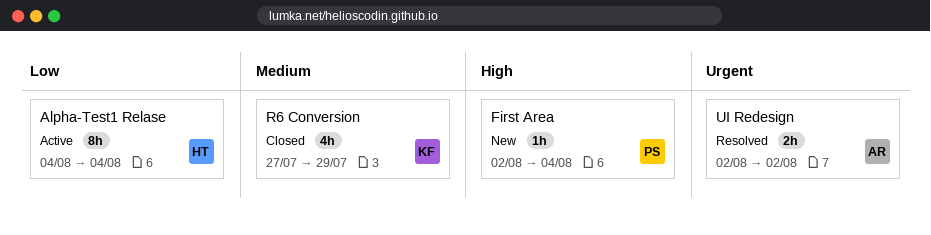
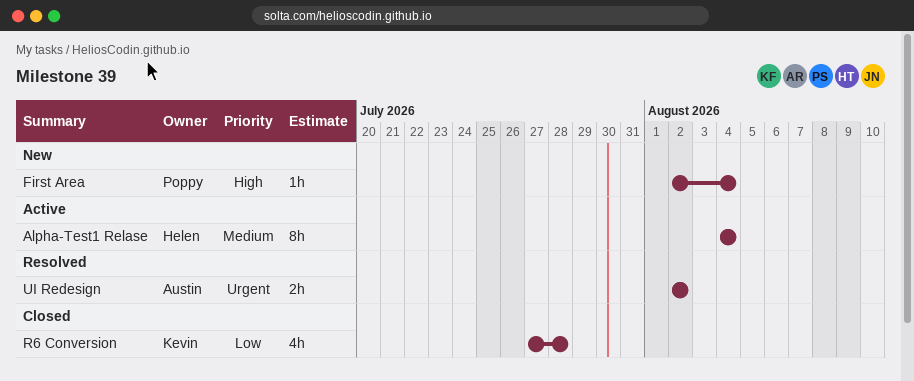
Alpha-Test1 Relase, priority: Low -> Medium
R6 Conversion, priority: Medium -> Low
R6 Conversion, due: Jul 29 -> Jul 28

